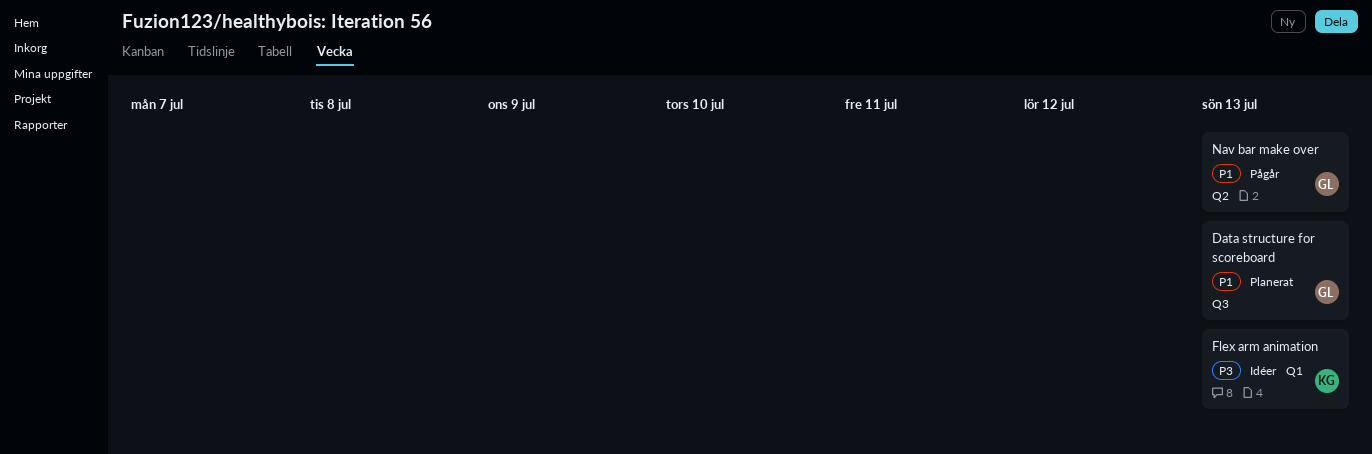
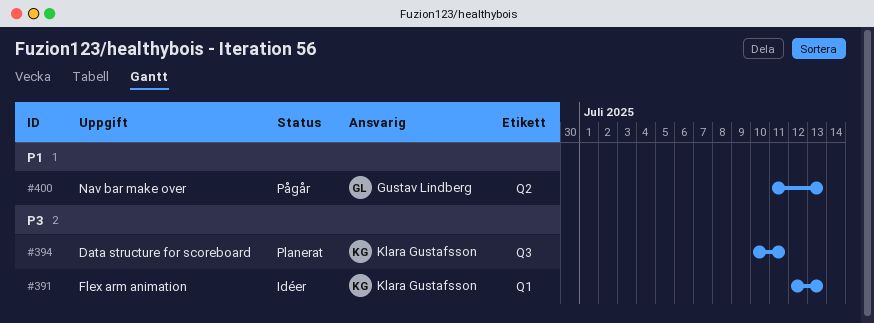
Data structure for scoreboard, owner: Gustav Lindberg -> Klara Gustafsson
Data structure for scoreboard, priority: P1 -> P3
Data structure for scoreboard, due: Jul 13 -> Jul 11

